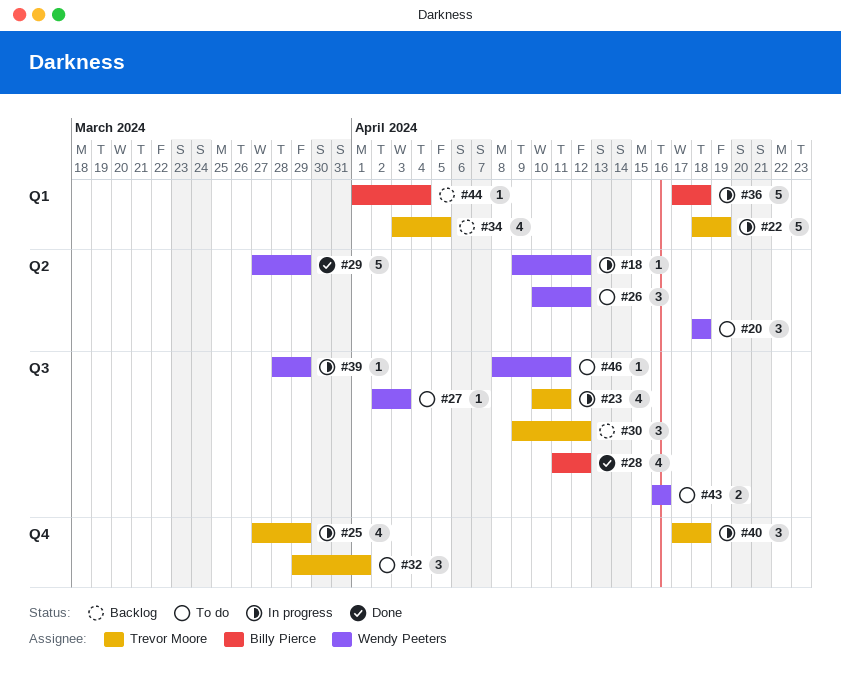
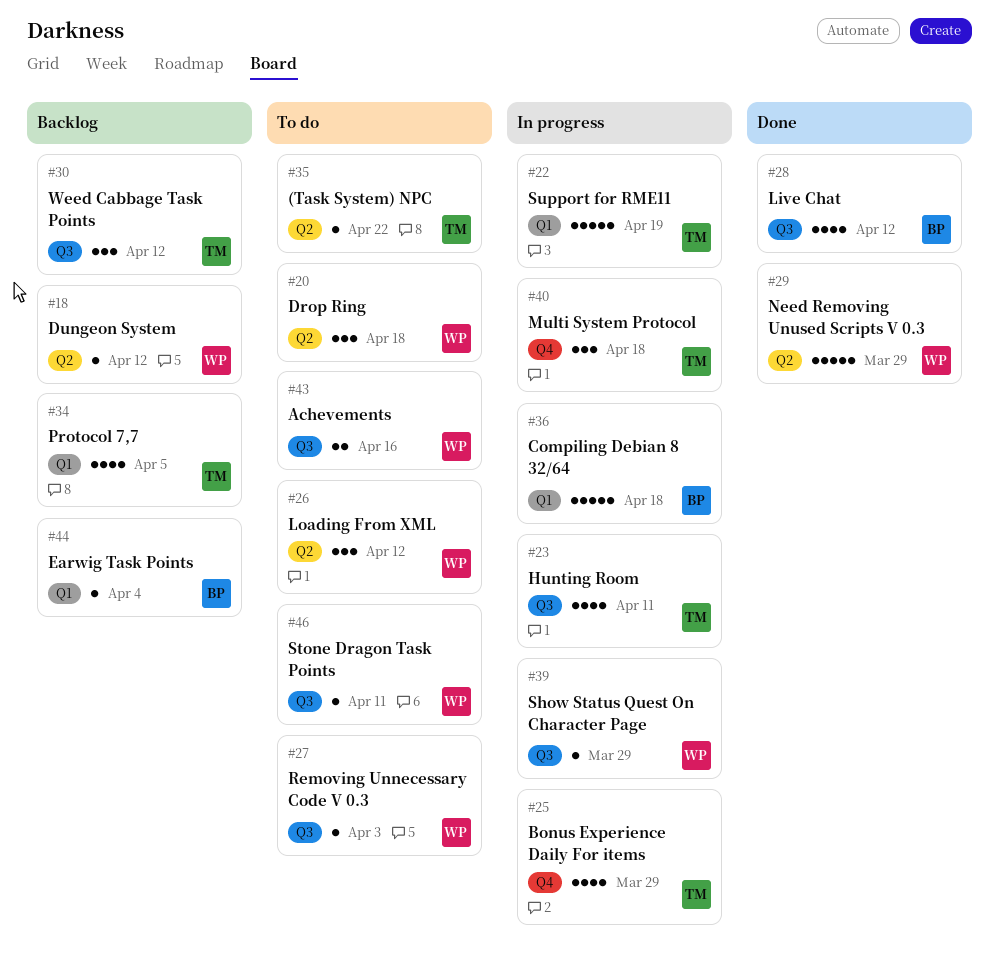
#18, status: In progress -> Backlog
#32: present -> none
#35: none -> present

